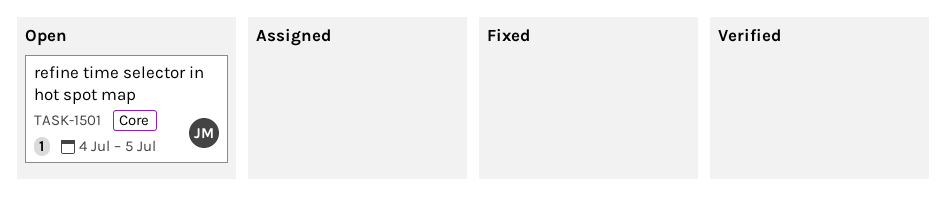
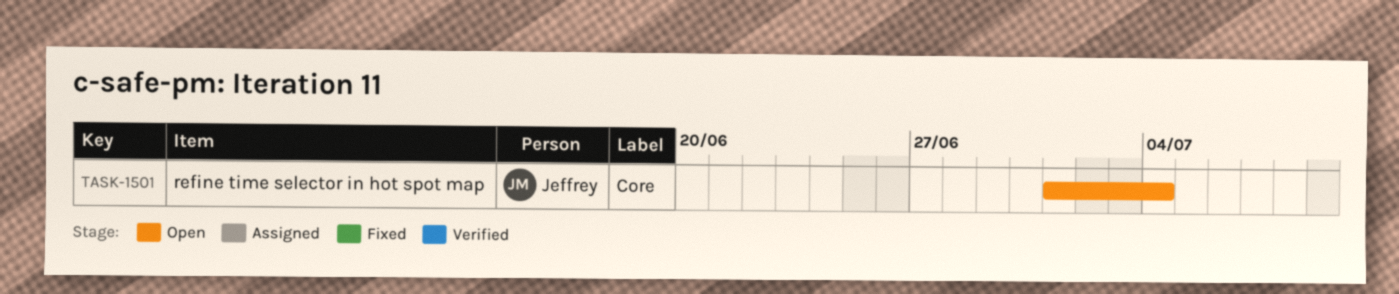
TASK-1501, start: Jul 4 -> Jul 1
TASK-1501, due: Jul 5 -> Jul 4

